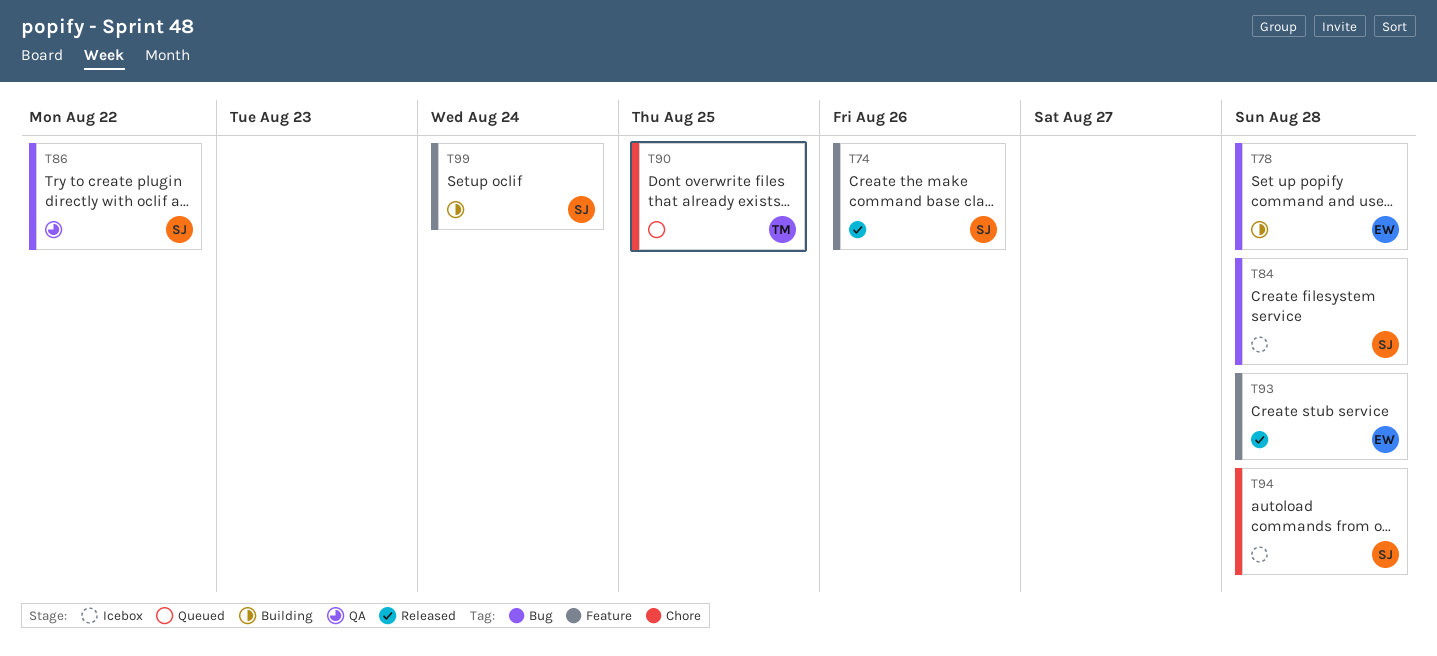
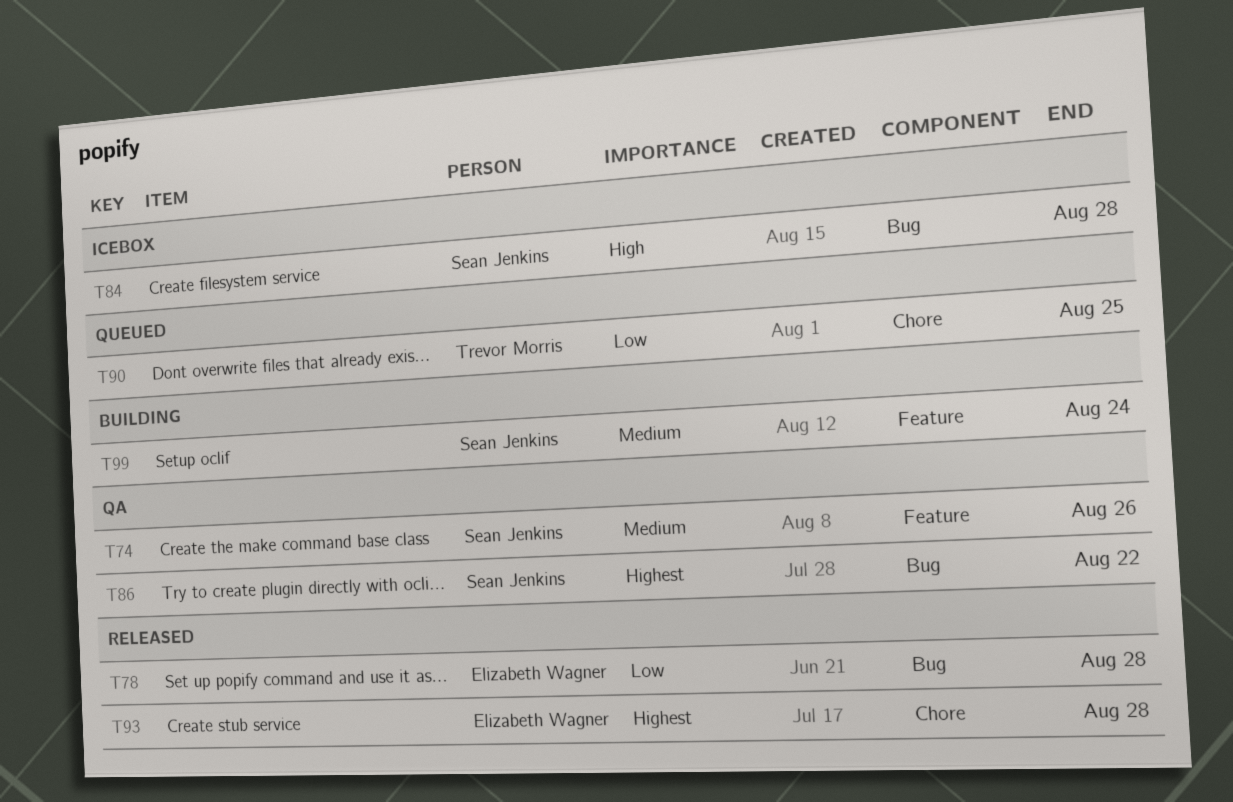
T74, status: Released -> QA
T78, status: Building -> Released
T93, label: Feature -> Chore
T94: present -> none

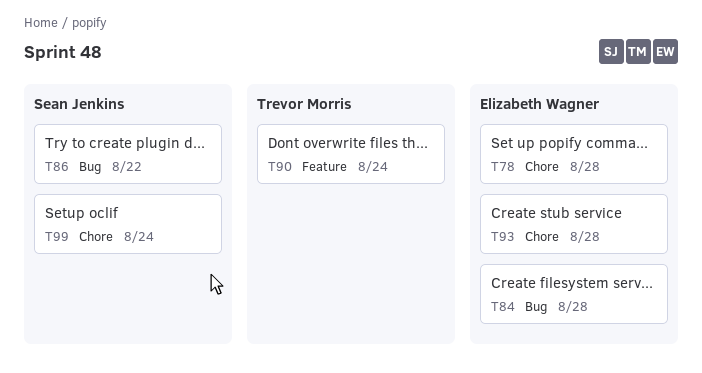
T74: present -> none
T78, label: Bug -> Chore
T84, owner: Sean Jenkins -> Elizabeth Wagner
T90, label: Chore -> Feature
T90, due: Aug 25 -> Aug 24
T99, label: Feature -> Chore

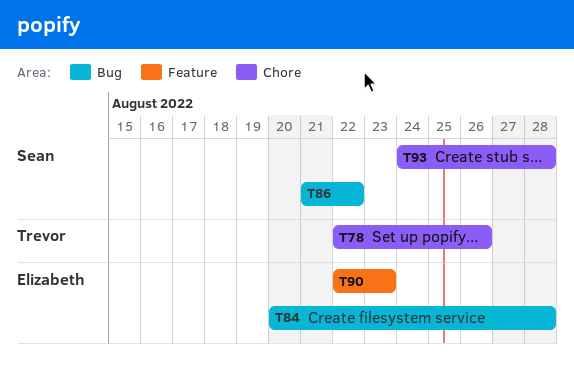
T78, owner: Elizabeth Wagner -> Trevor Morris
T78, due: Aug 28 -> Aug 26
T90, owner: Trevor Morris -> Elizabeth Wagner
T90, due: Aug 24 -> Aug 23
T93, owner: Elizabeth Wagner -> Sean Jenkins
T99: present -> none

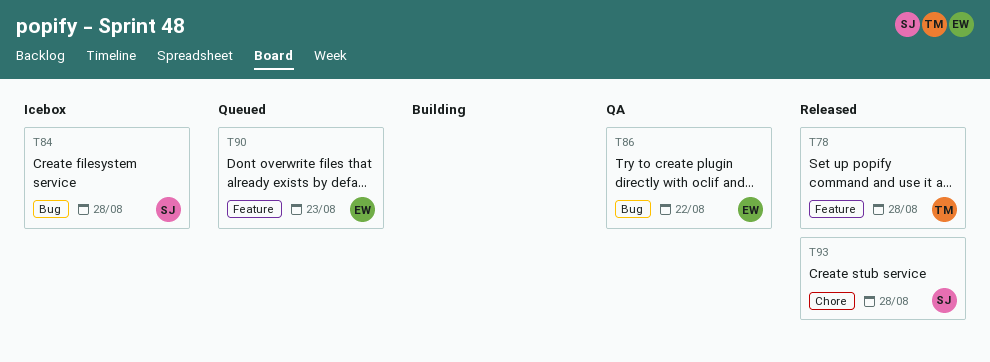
T78, label: Chore -> Feature
T78, due: Aug 26 -> Aug 28
T84, owner: Elizabeth -> Sean
T86, owner: Sean -> Elizabeth

